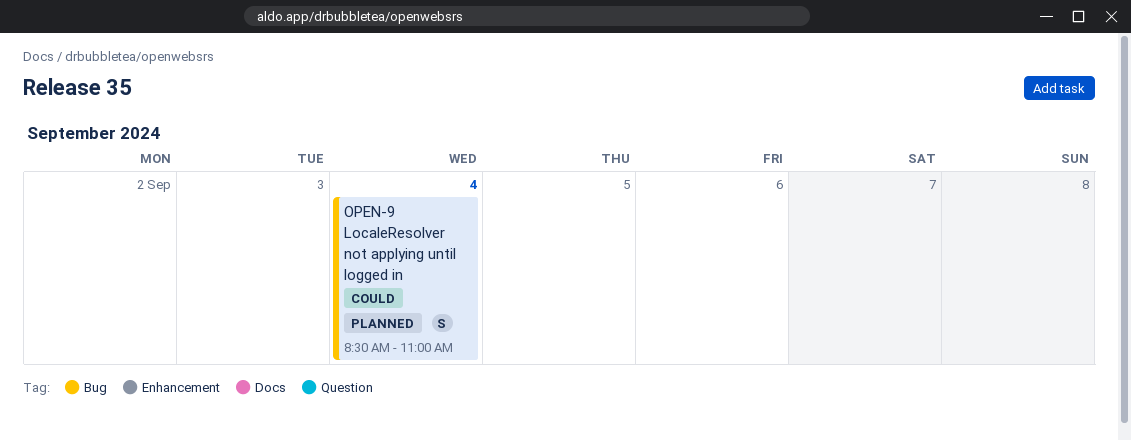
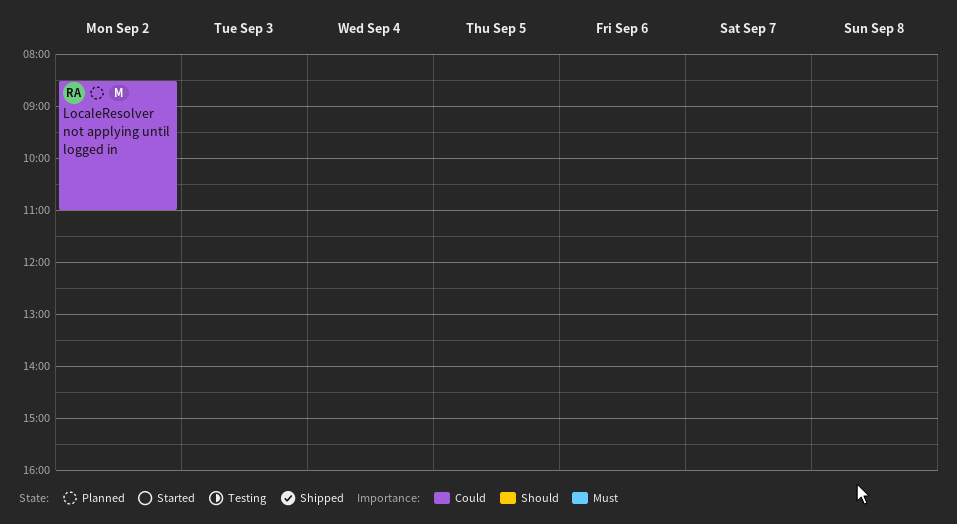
LocaleResolver not applying until logged in, estimate: S -> M
LocaleResolver not applying until logged in, day: Sep 4 -> Sep 2

